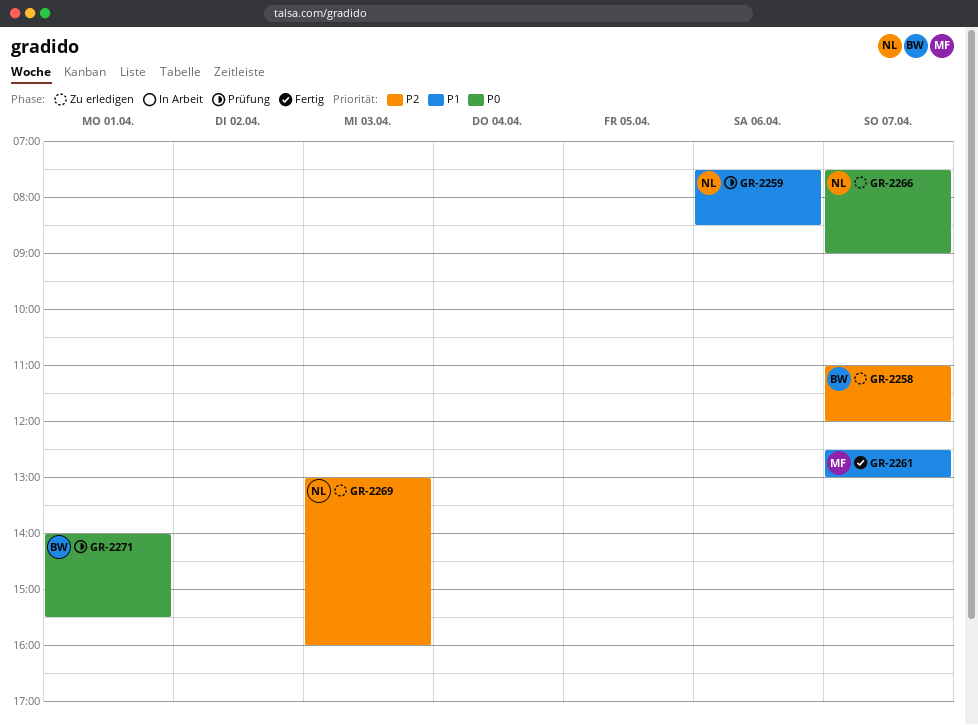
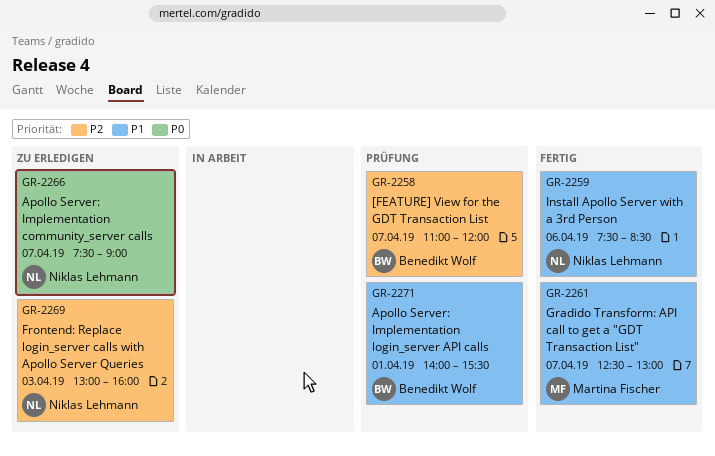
GR-2258, status: Zu erledigen -> Prüfung
GR-2259, status: Prüfung -> Fertig
GR-2271, priority: P0 -> P1

